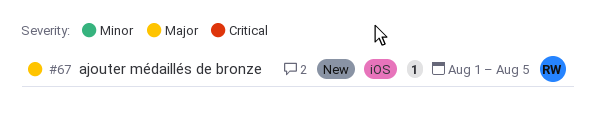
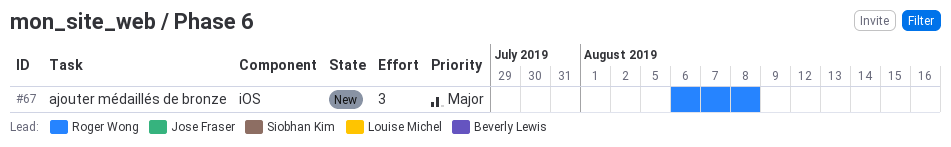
#67, estimate: 1 -> 3
#67, start: Aug 1 -> Aug 6
#67, due: Aug 5 -> Aug 8

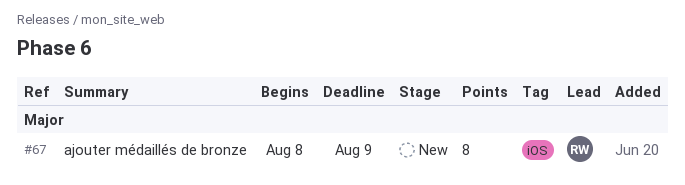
#67, estimate: 3 -> 8
#67, start: Aug 6 -> Aug 8
#67, due: Aug 8 -> Aug 9

